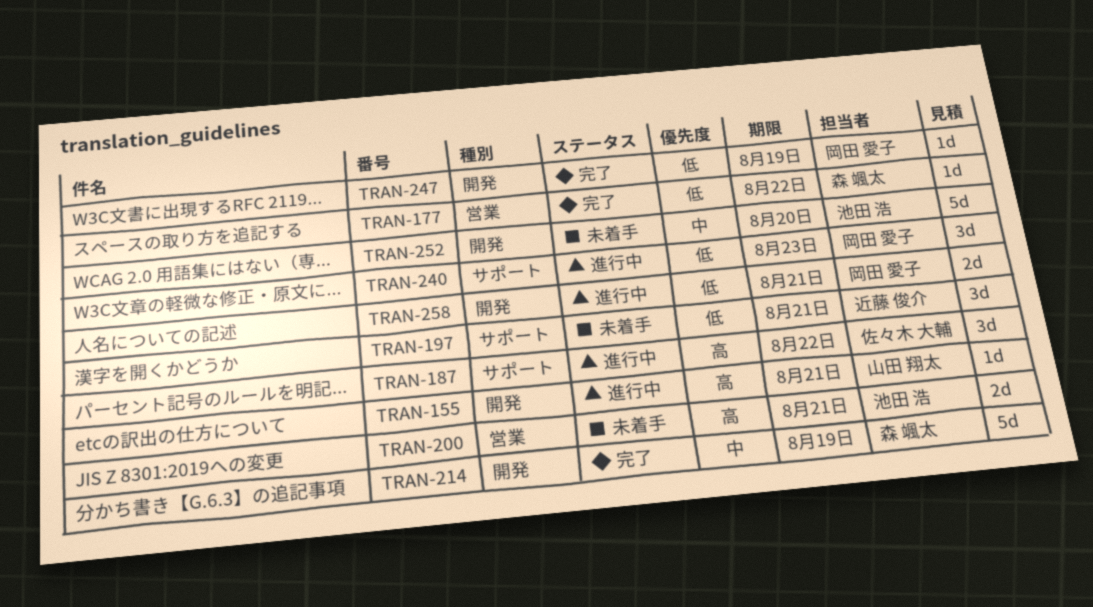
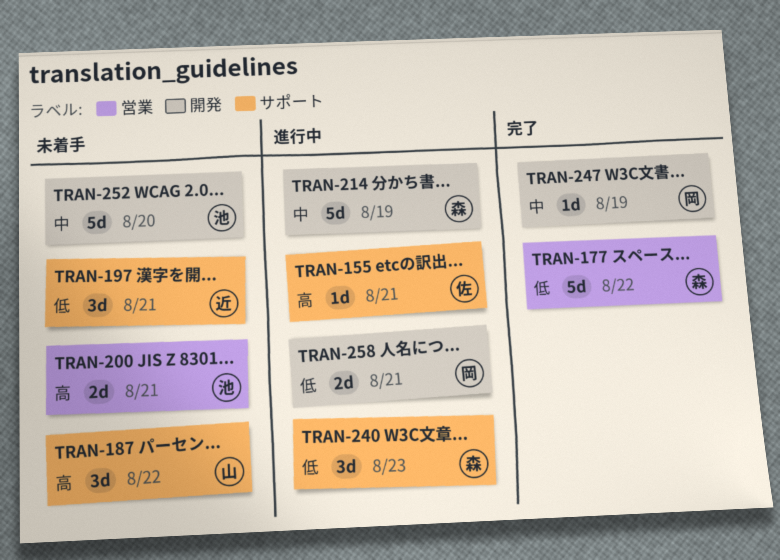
TRAN-155, owner: 山田 翔太 -> 佐々木 大輔
TRAN-155, label: 開発 -> サポート
TRAN-177, estimate: 1d -> 5d
TRAN-187, status: 進行中 -> 未着手
TRAN-187, owner: 佐々木 大輔 -> 山田 翔太
TRAN-214, status: 完了 -> 進行中
TRAN-240, owner: 岡田 愛子 -> 森 颯太
TRAN-247, priority: 低 -> 中

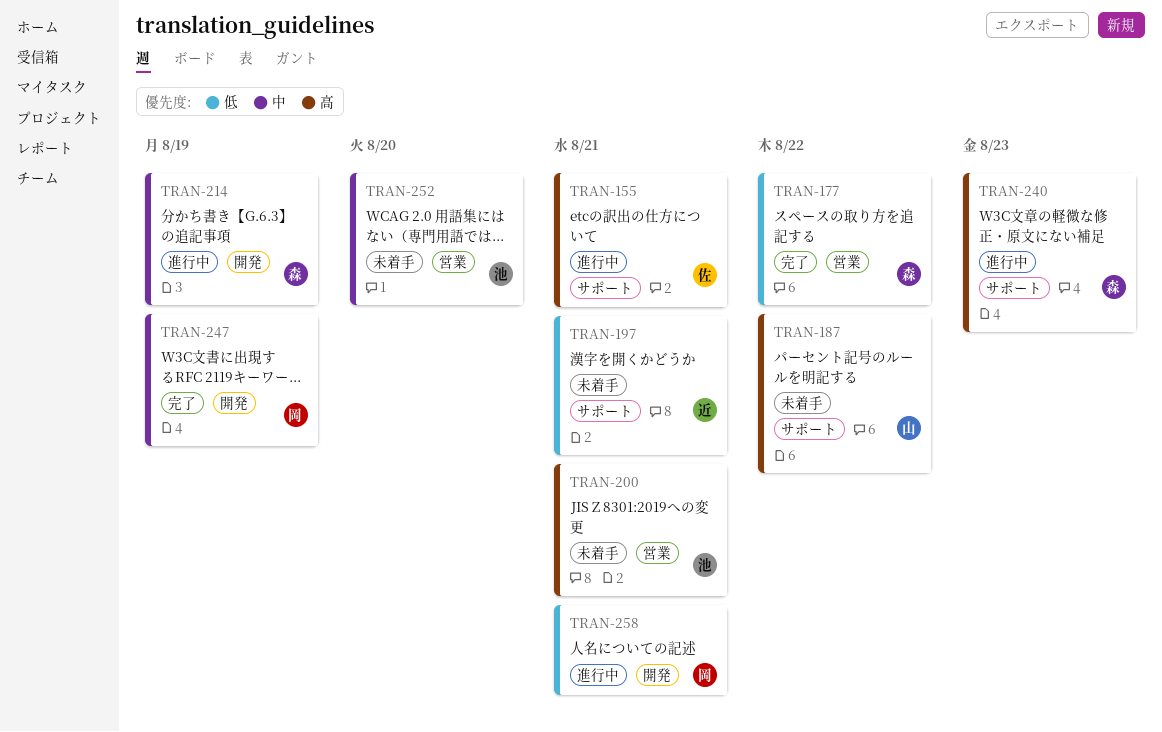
TRAN-240, priority: 低 -> 高
TRAN-252, label: 開発 -> 営業

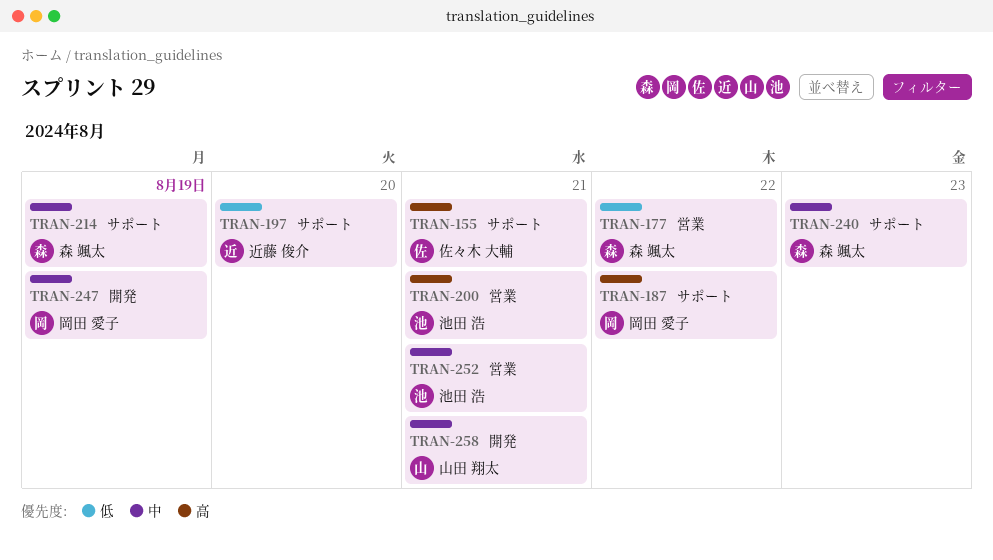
TRAN-187, owner: 山田 翔太 -> 岡田 愛子
TRAN-197, due: Aug 21 -> Aug 20
TRAN-214, label: 開発 -> サポート
TRAN-240, priority: 高 -> 中
TRAN-252, due: Aug 20 -> Aug 21
TRAN-258, owner: 岡田 愛子 -> 山田 翔太
TRAN-258, priority: 低 -> 中

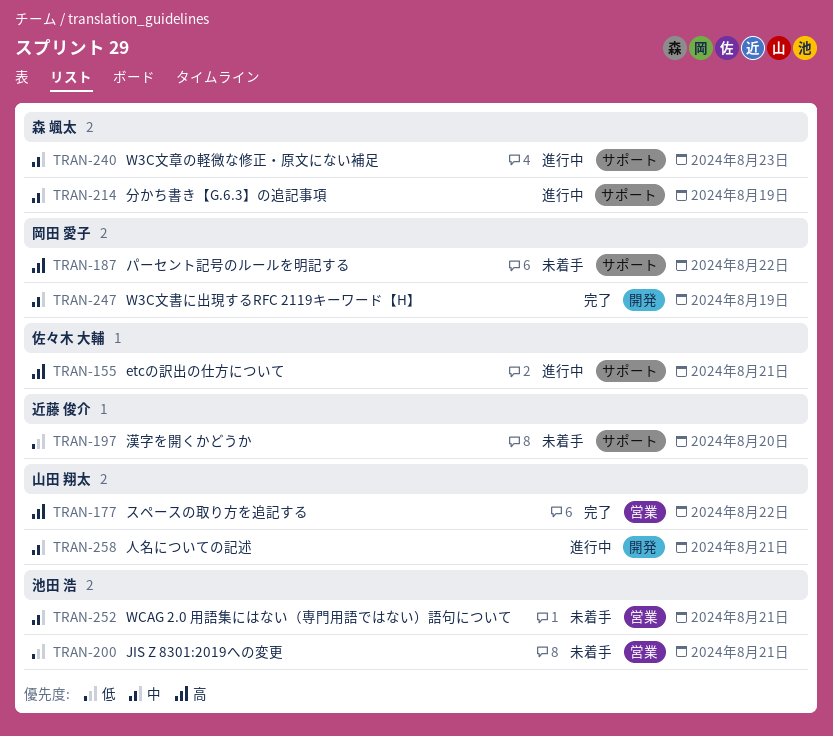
TRAN-177, owner: 森 颯太 -> 山田 翔太
TRAN-177, priority: 低 -> 高
TRAN-200, priority: 高 -> 低

